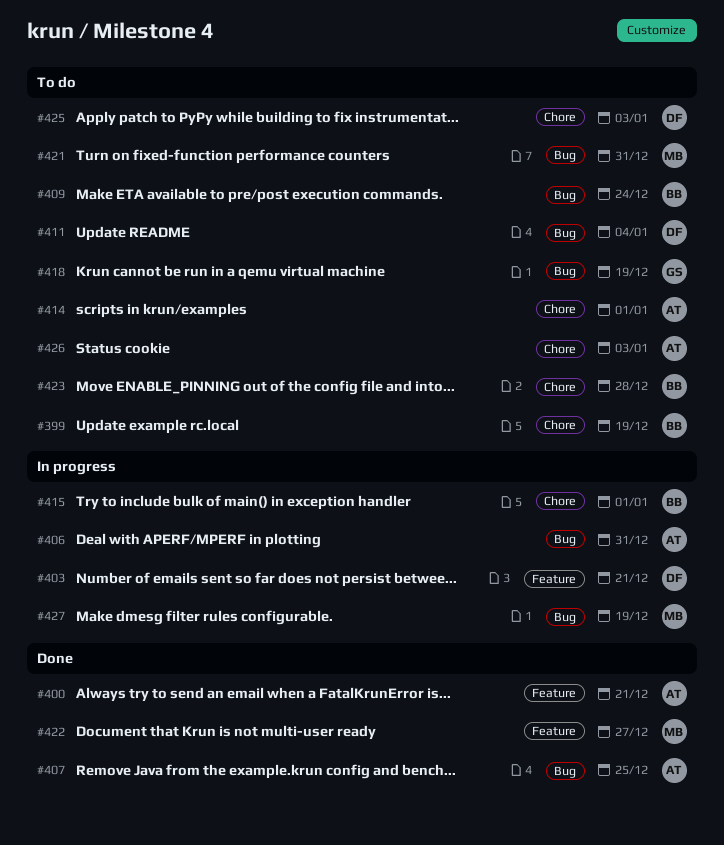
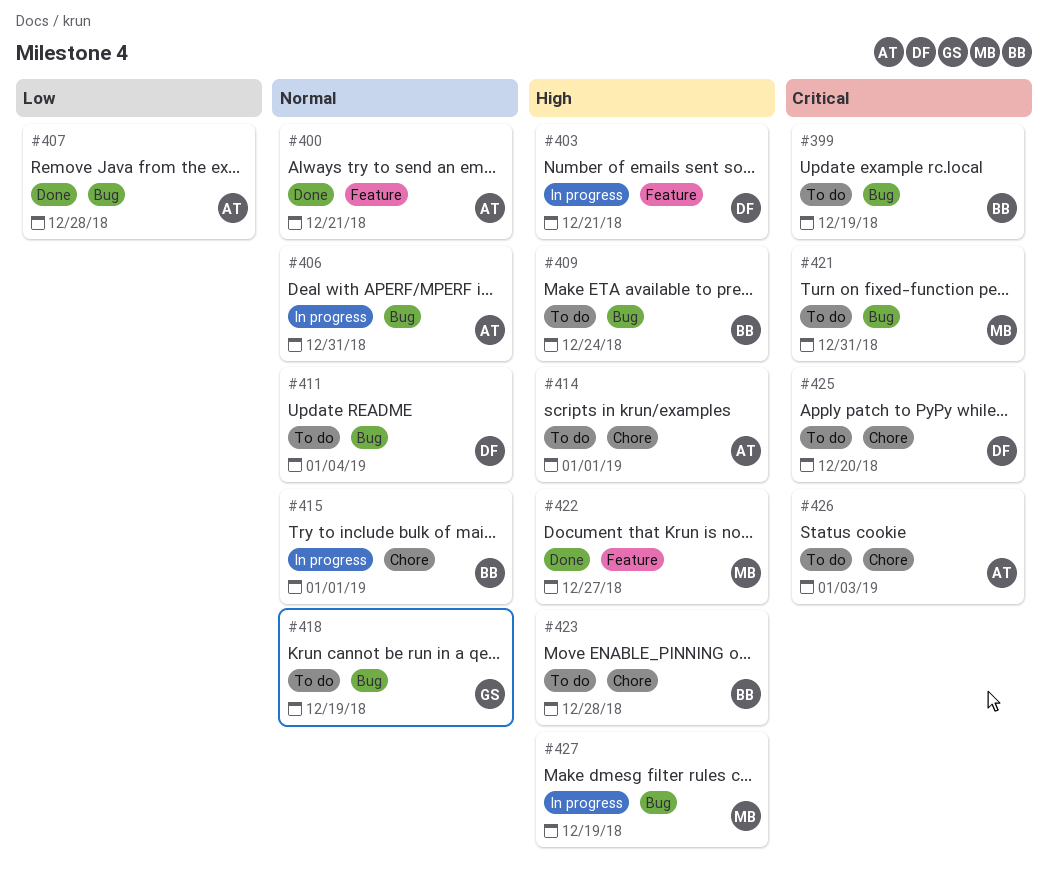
#399, label: Chore -> Bug
#407, due: Dec 25 -> Dec 28
#425, due: Jan 3 -> Dec 20

